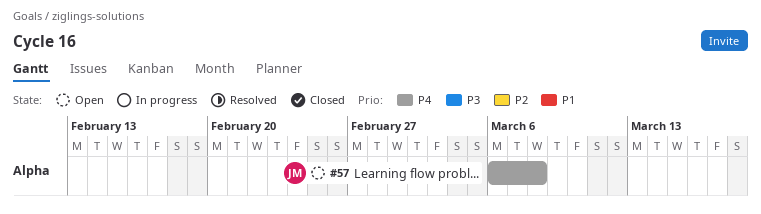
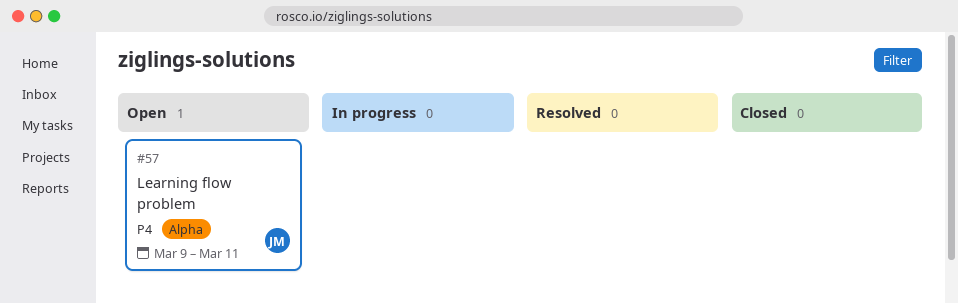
#57, start: Mar 6 -> Mar 9
#57, due: Mar 8 -> Mar 11

